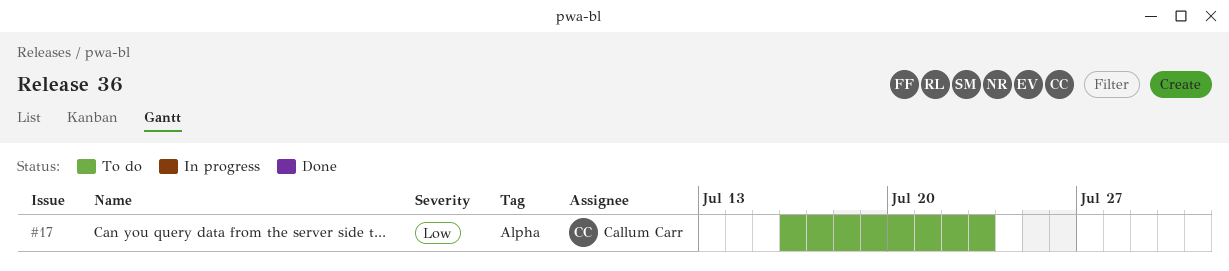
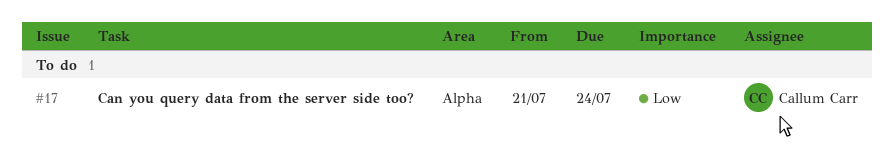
#17, start: Jul 16 -> Jul 21
#17, due: Jul 23 -> Jul 24

